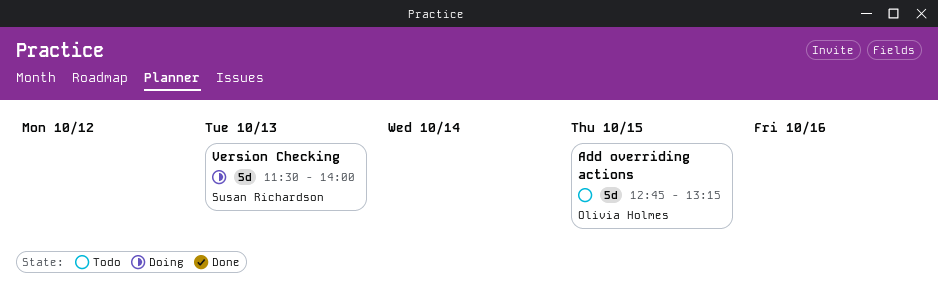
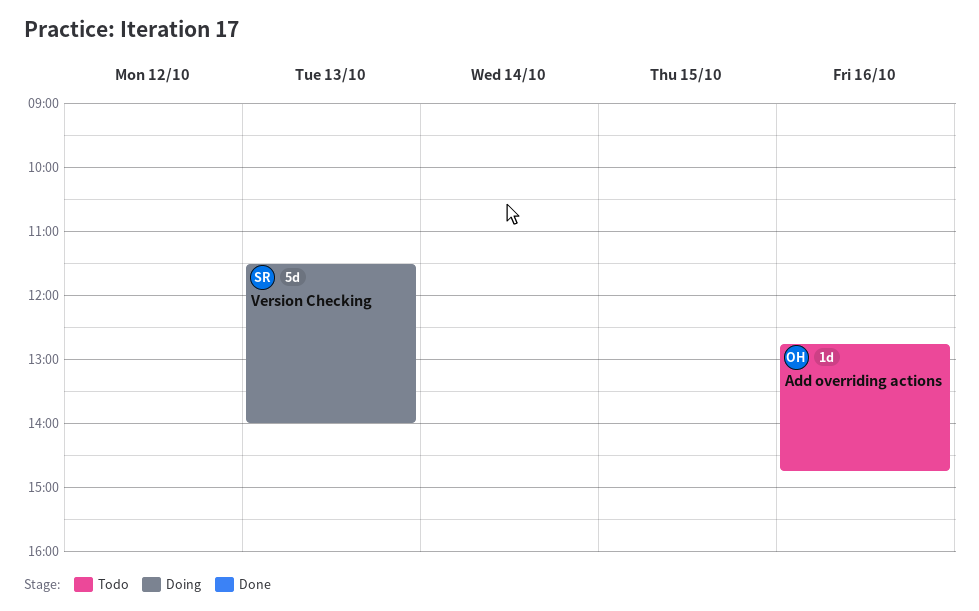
Add overriding actions, estimate: 5d -> 1d
Add overriding actions, day: Oct 15 -> Oct 16
Add overriding actions, ends: 13:15 -> 14:45

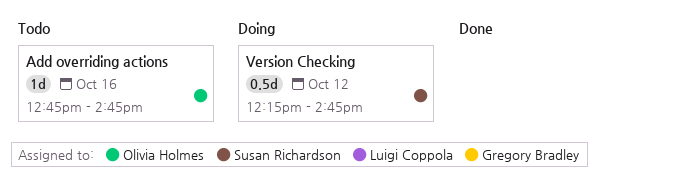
Version Checking, estimate: 5d -> 0.5d
Version Checking, day: Oct 13 -> Oct 12
Version Checking, begins: 11:30 -> 12:15
Version Checking, ends: 14:00 -> 14:45

